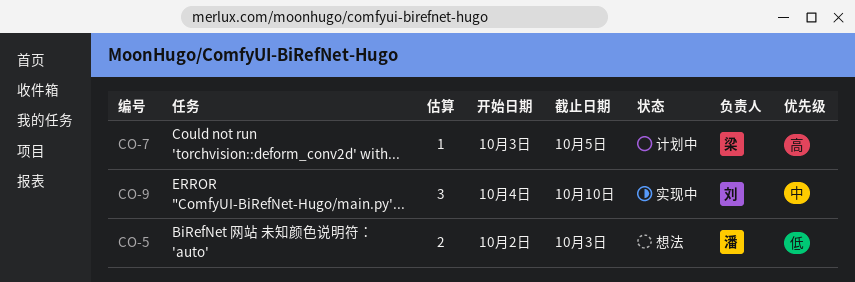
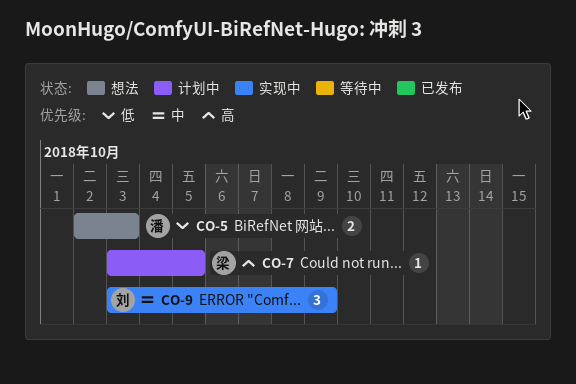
CO-9, start: Oct 4 -> Oct 3
CO-9, due: Oct 10 -> Oct 9

